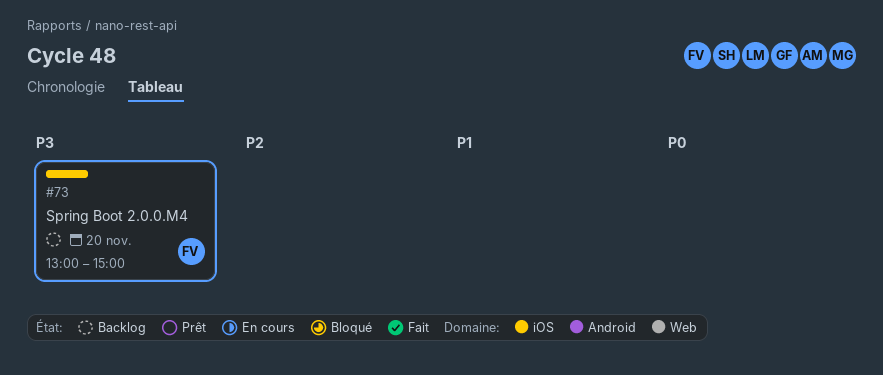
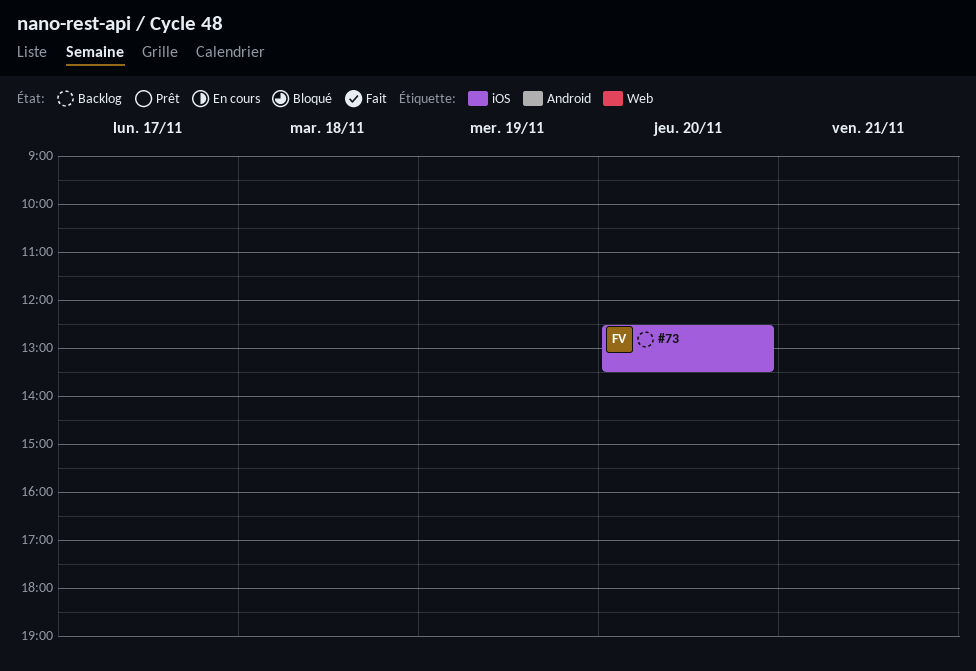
#73, begins: 13:00 -> 12:30
#73, ends: 15:00 -> 13:30

